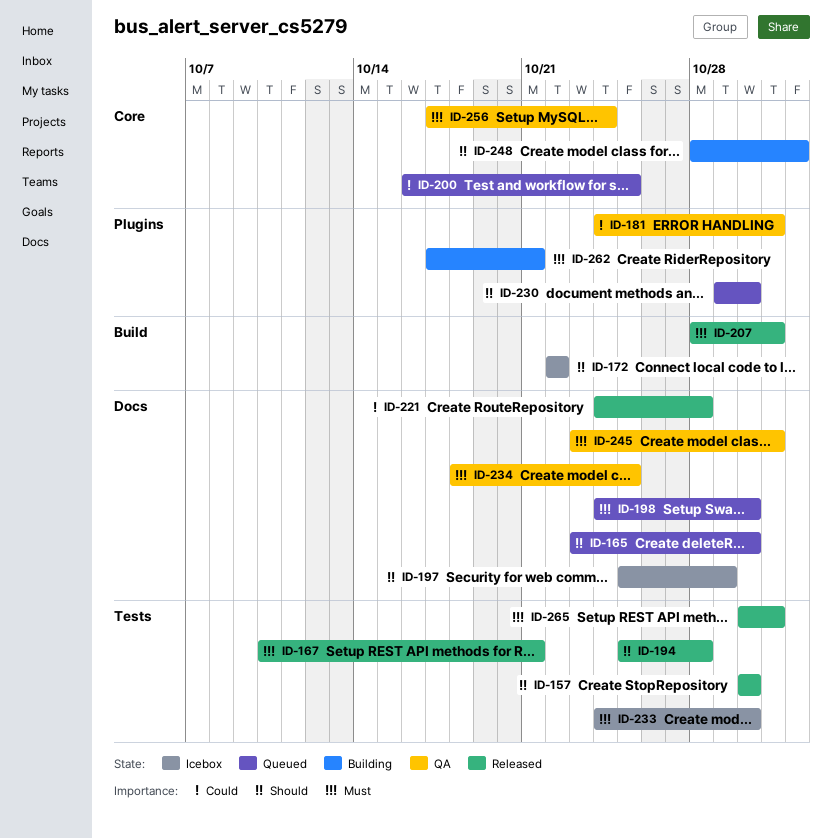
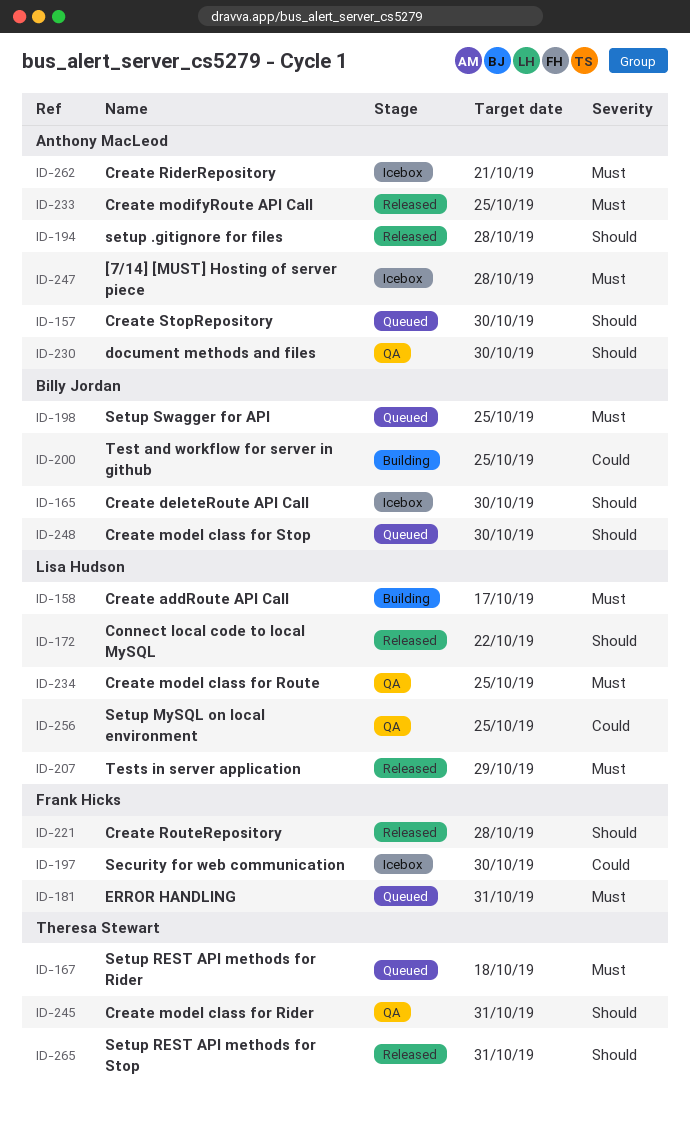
ID-157, status: Released -> Queued
ID-158: none -> present
ID-165, status: Queued -> Icebox
ID-167, status: Released -> Queued
ID-167, due: Oct 21 -> Oct 18
ID-172, status: Icebox -> Released
ID-181, status: QA -> Queued
ID-181, priority: Could -> Must
ID-197, priority: Should -> Could
ID-197, due: Oct 29 -> Oct 30
ID-198, due: Oct 30 -> Oct 25
ID-200, status: Queued -> Building
ID-207, due: Oct 31 -> Oct 29
ID-221, priority: Could -> Should
ID-230, status: Queued -> QA
ID-233, status: Icebox -> Released
ID-233, due: Oct 30 -> Oct 25
ID-245, priority: Must -> Should
ID-247: none -> present
ID-248, status: Building -> Queued
ID-248, due: Nov 1 -> Oct 30
ID-256, priority: Must -> Could
ID-256, due: Oct 24 -> Oct 25
ID-262, status: Building -> Icebox
ID-265, priority: Must -> Should

